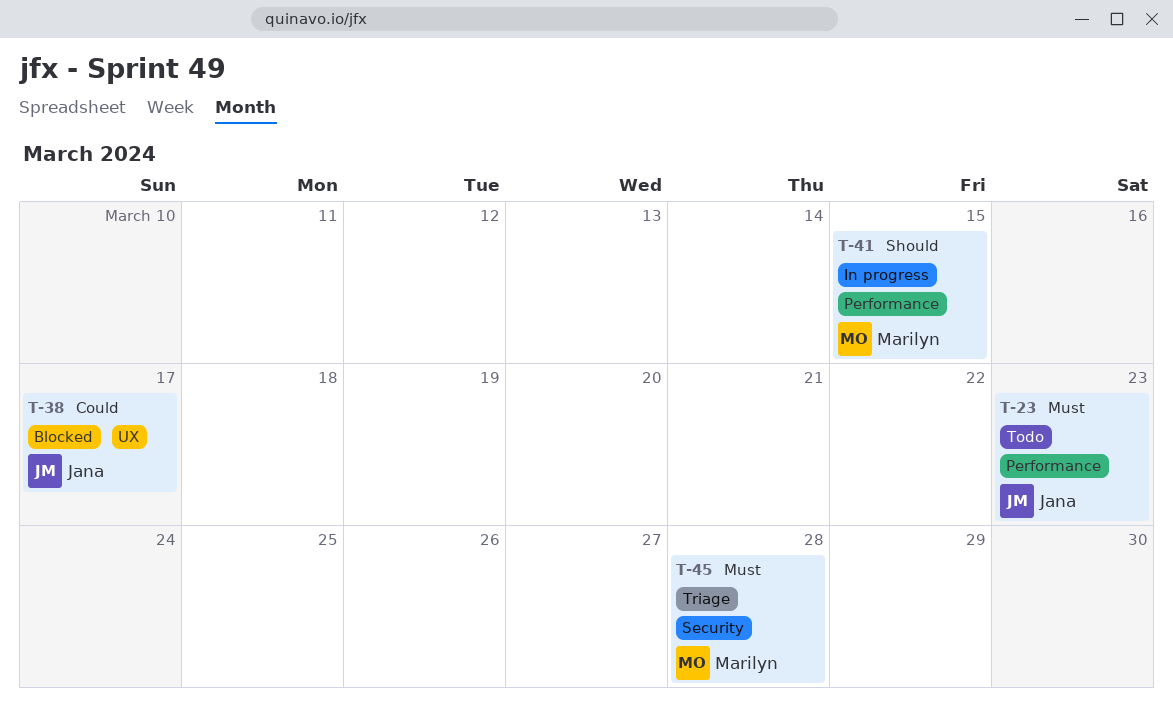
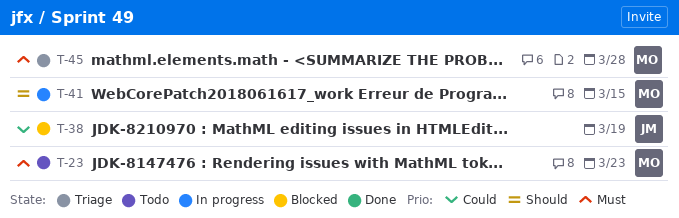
T-23, owner: Jana -> Marilyn
T-38, due: Mar 17 -> Mar 19

